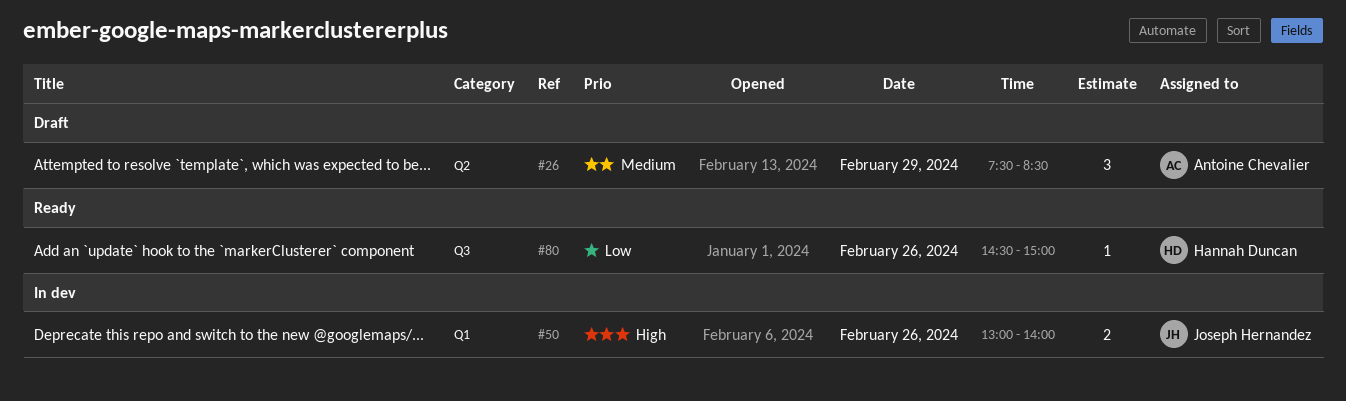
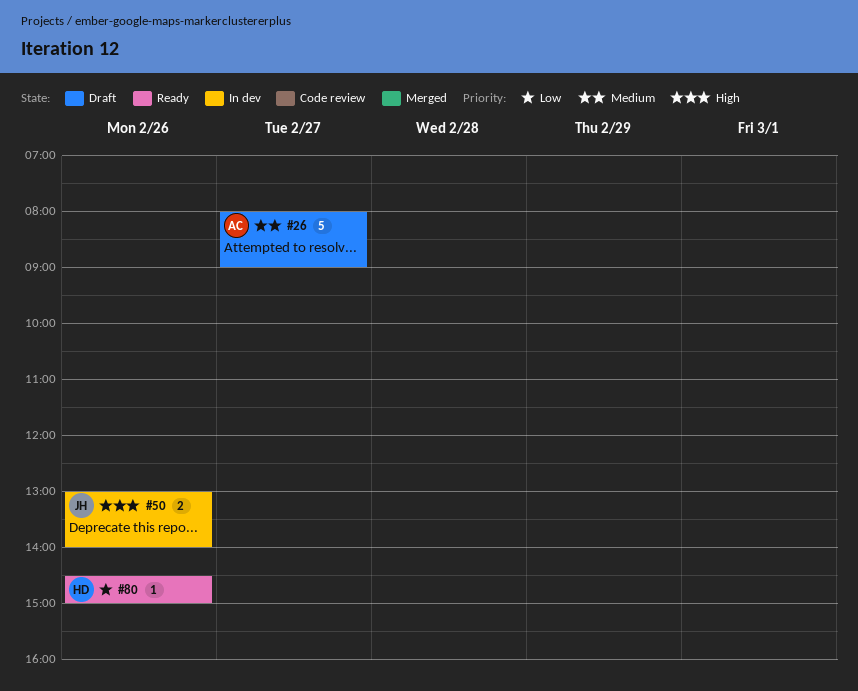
#26, estimate: 3 -> 5
#26, day: Feb 29 -> Feb 27
#26, begins: 07:30 -> 08:00
#26, ends: 08:30 -> 09:00

